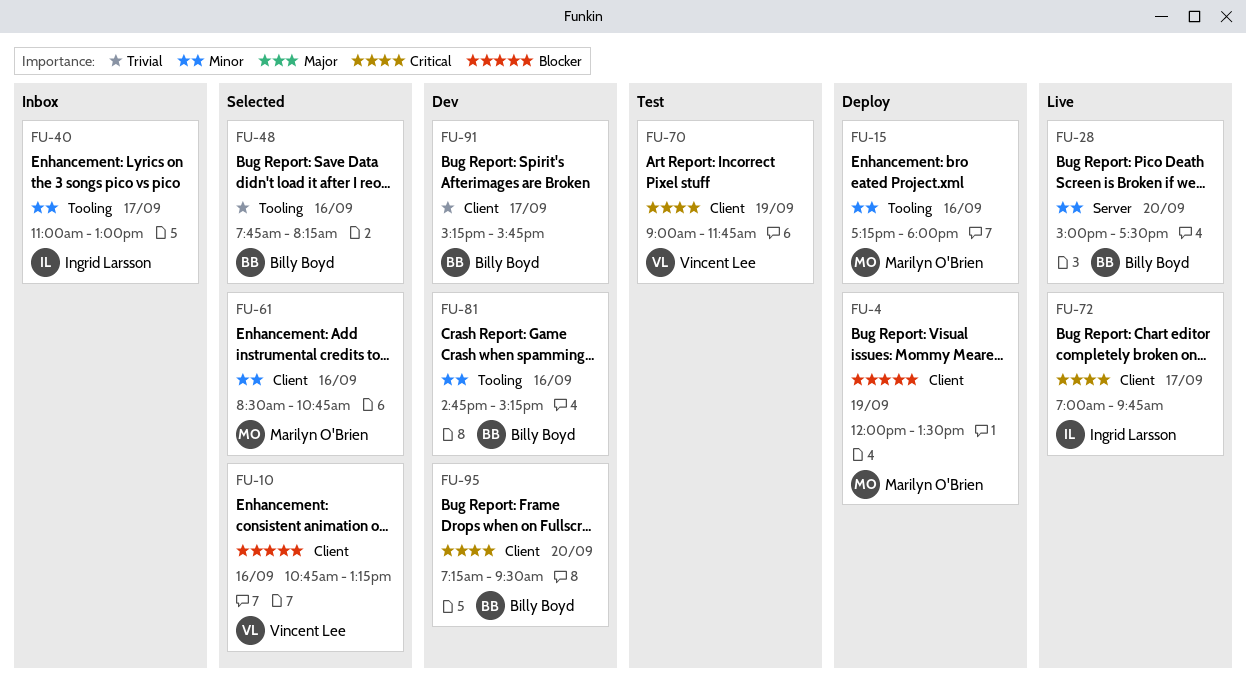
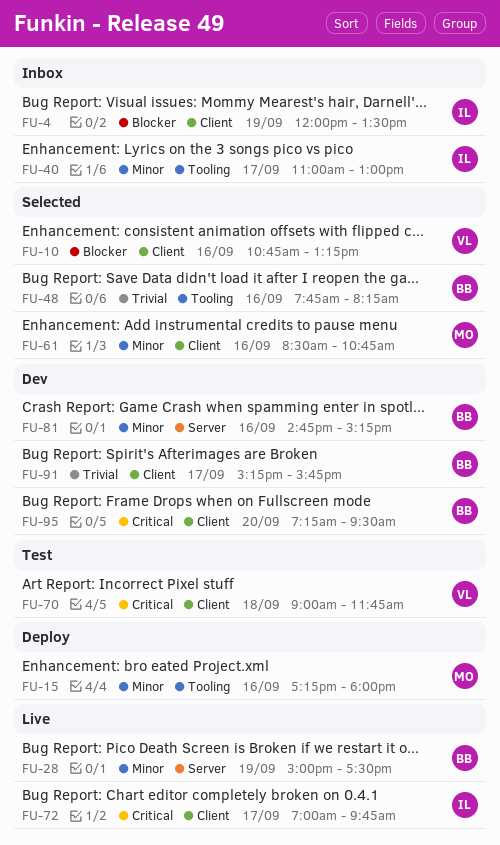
FU-4, status: Deploy -> Inbox
FU-4, owner: Marilyn O'Brien -> Ingrid Larsson
FU-28, day: Sep 20 -> Sep 19
FU-70, day: Sep 19 -> Sep 18
FU-81, label: Tooling -> Server

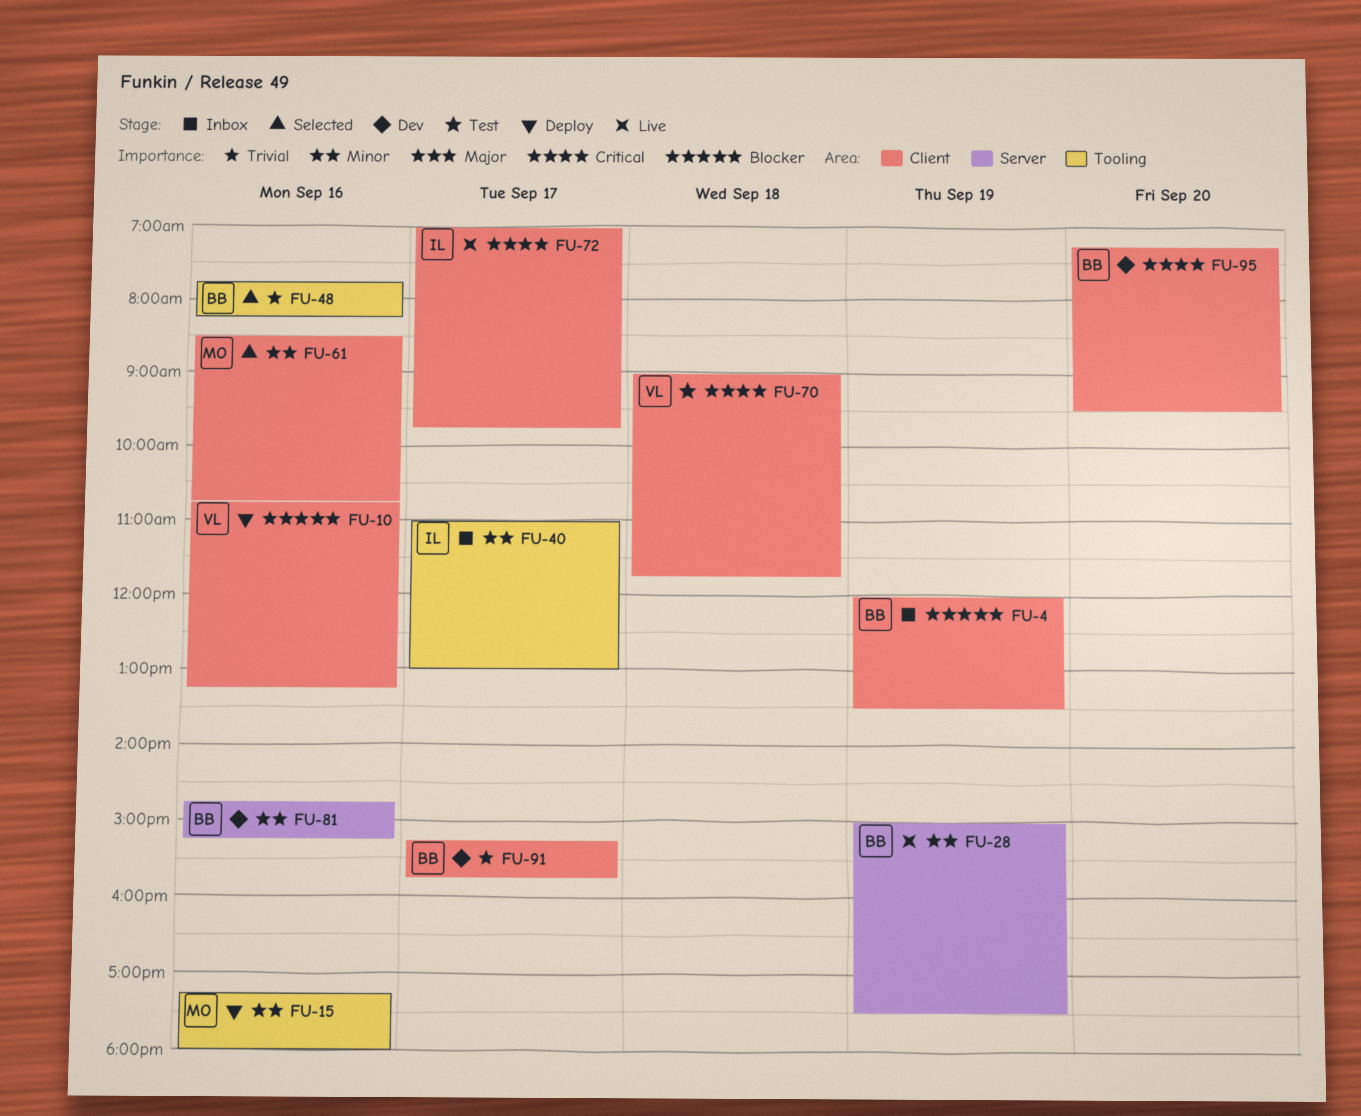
FU-4, owner: IL -> BB
FU-10, status: Selected -> Deploy

